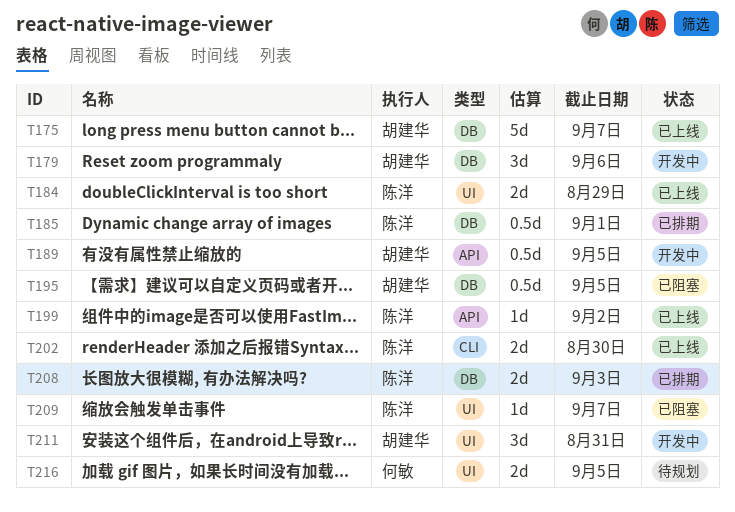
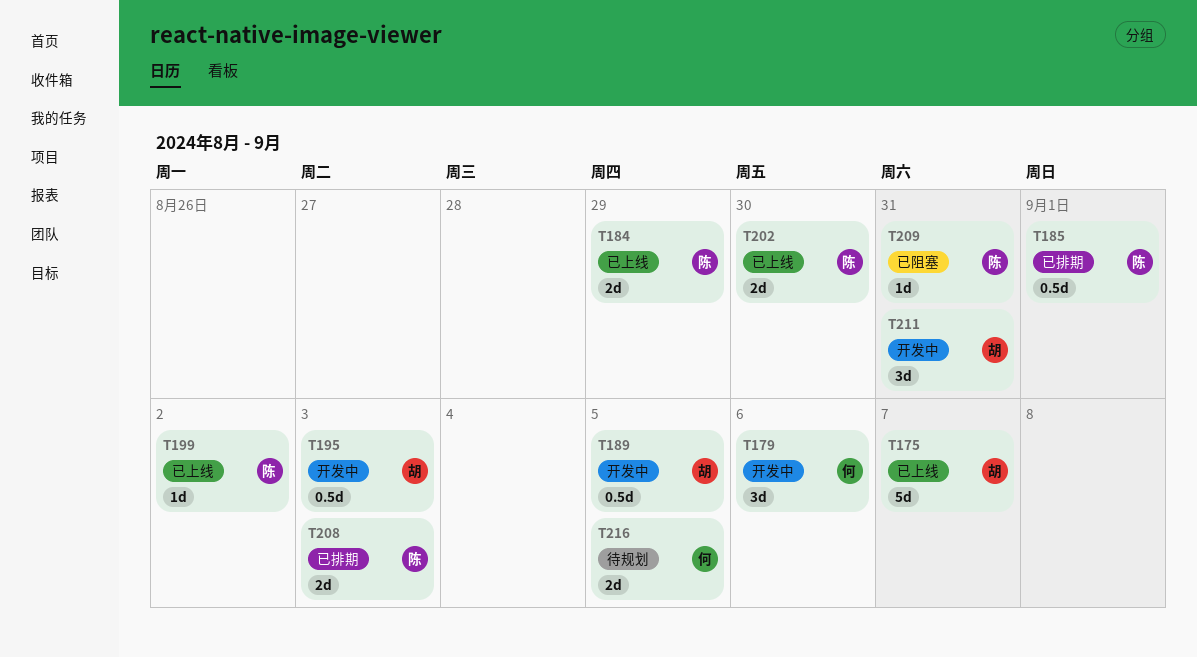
T179, owner: 胡建华 -> 何敏
T195, status: 已阻塞 -> 开发中
T195, due: Sep 5 -> Sep 3
T209, due: Sep 7 -> Aug 31

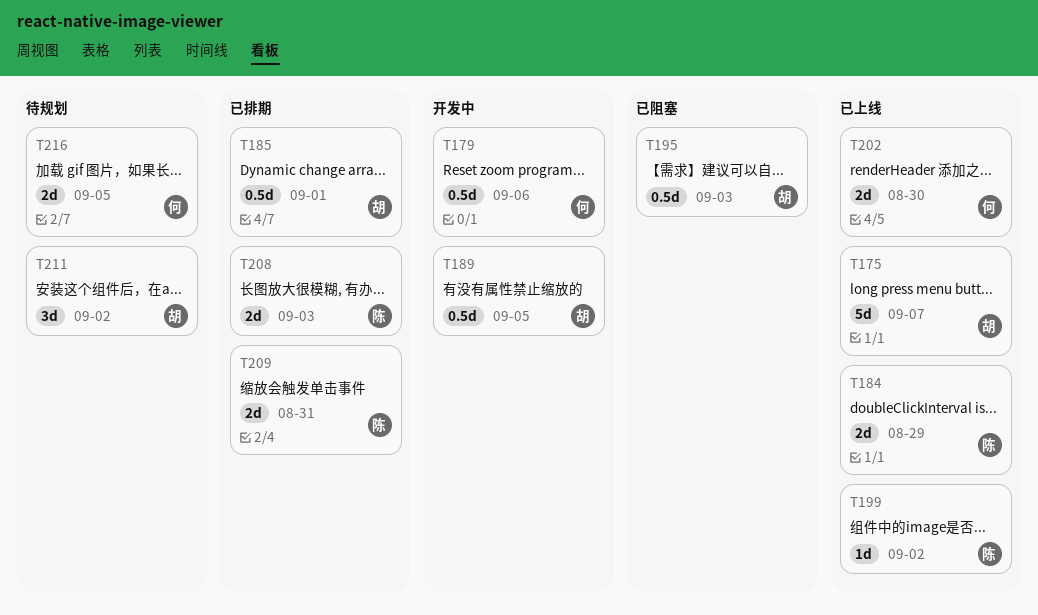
T179, estimate: 3d -> 0.5d
T185, owner: 陈 -> 胡
T195, status: 开发中 -> 已阻塞
T202, owner: 陈 -> 何
T209, status: 已阻塞 -> 已排期
T209, estimate: 1d -> 2d
T211, status: 开发中 -> 待规划
T211, due: Aug 31 -> Sep 2

